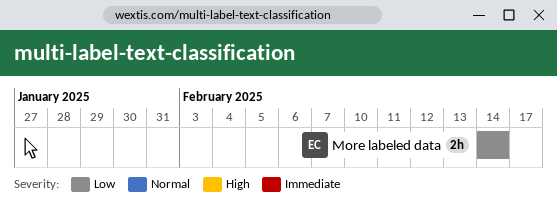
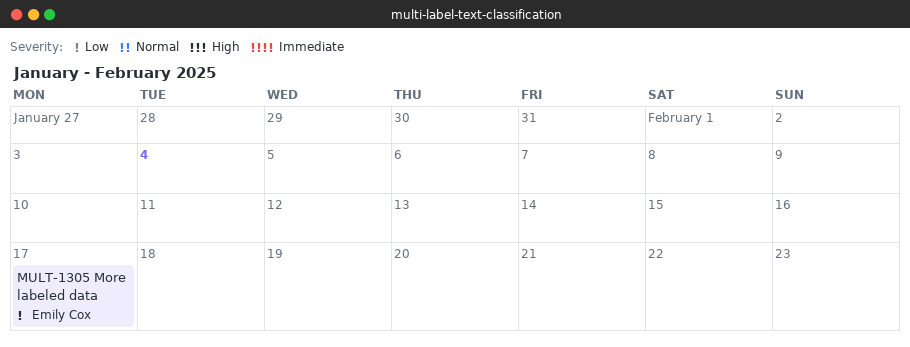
More labeled data, due: Feb 14 -> Feb 17

